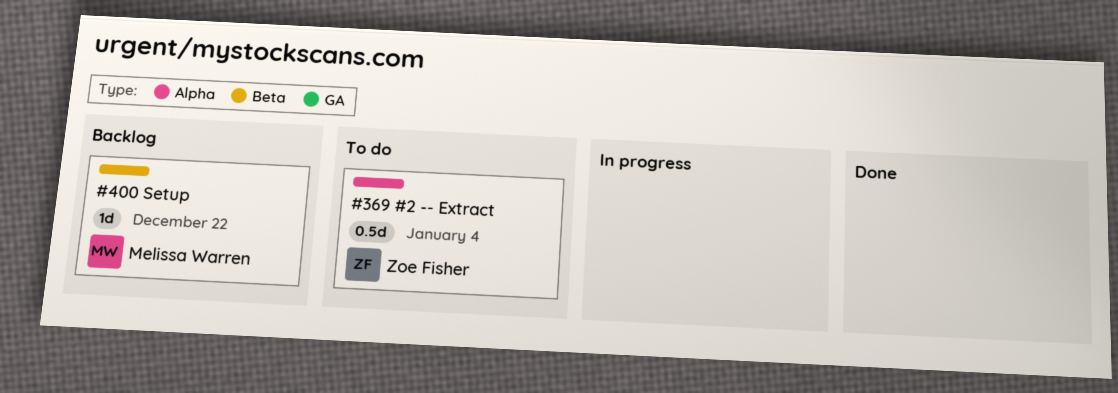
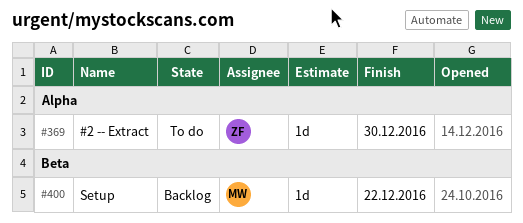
#369, estimate: 0.5d -> 1d
#369, due: Jan 4 -> Dec 30

